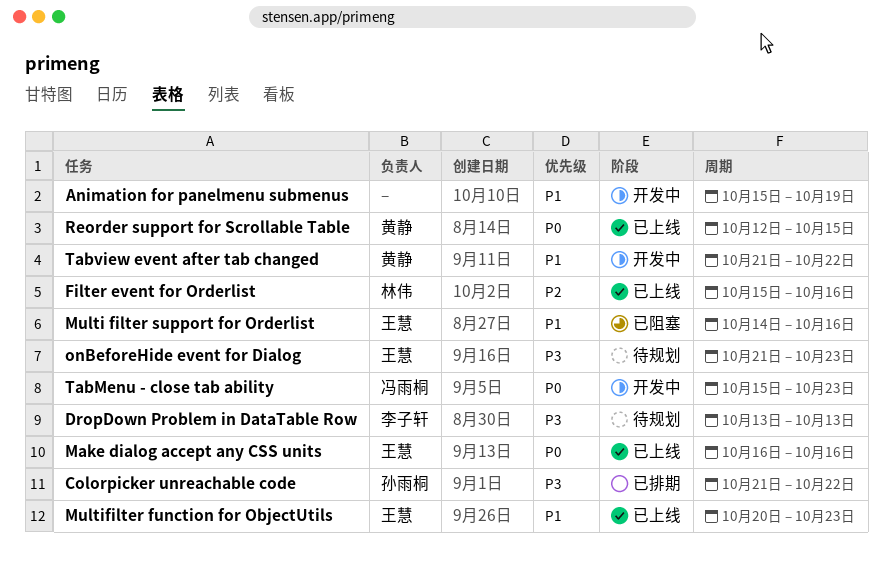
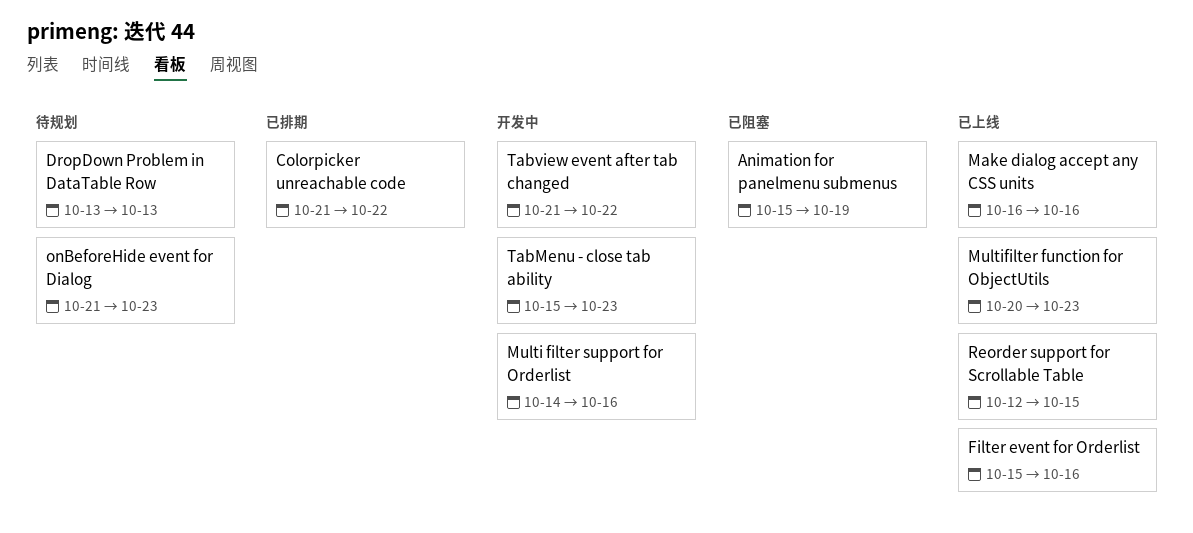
Animation for panelmenu submenus, status: 开发中 -> 已阻塞
Multi filter support for Orderlist, status: 已阻塞 -> 开发中

